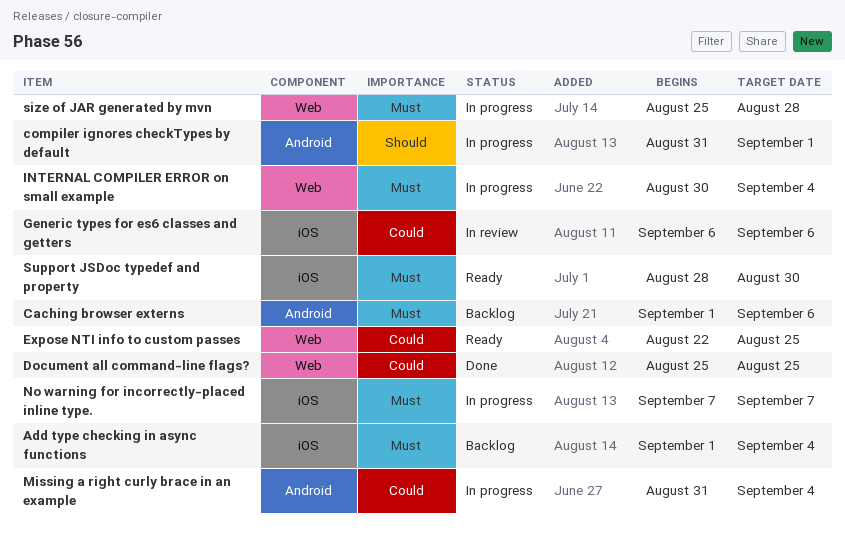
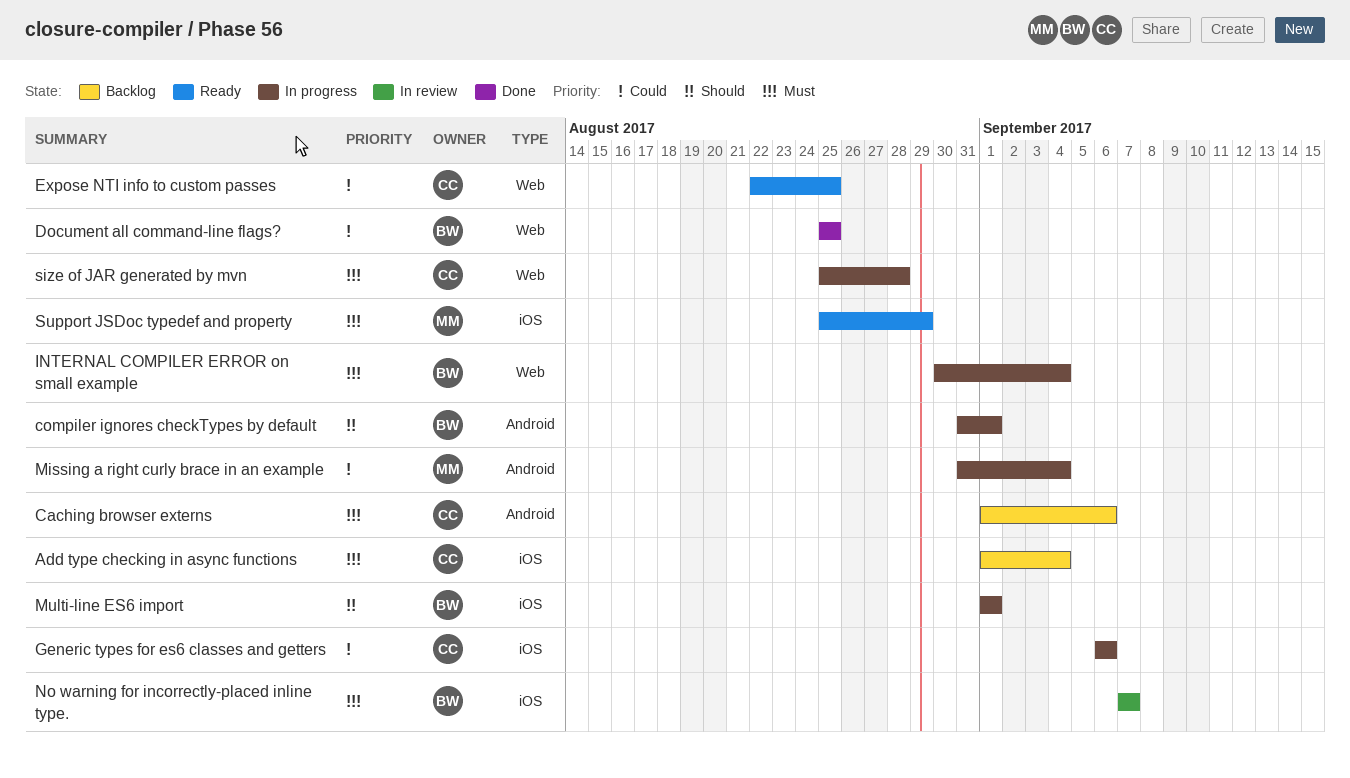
Generic types for es6 classes and getters, status: In review -> In progress
Multi-line ES6 import: none -> present
No warning for incorrectly-placed inline type., status: In progress -> In review
Support JSDoc typedef and property, start: Aug 28 -> Aug 25
Support JSDoc typedef and property, due: Aug 30 -> Aug 29

